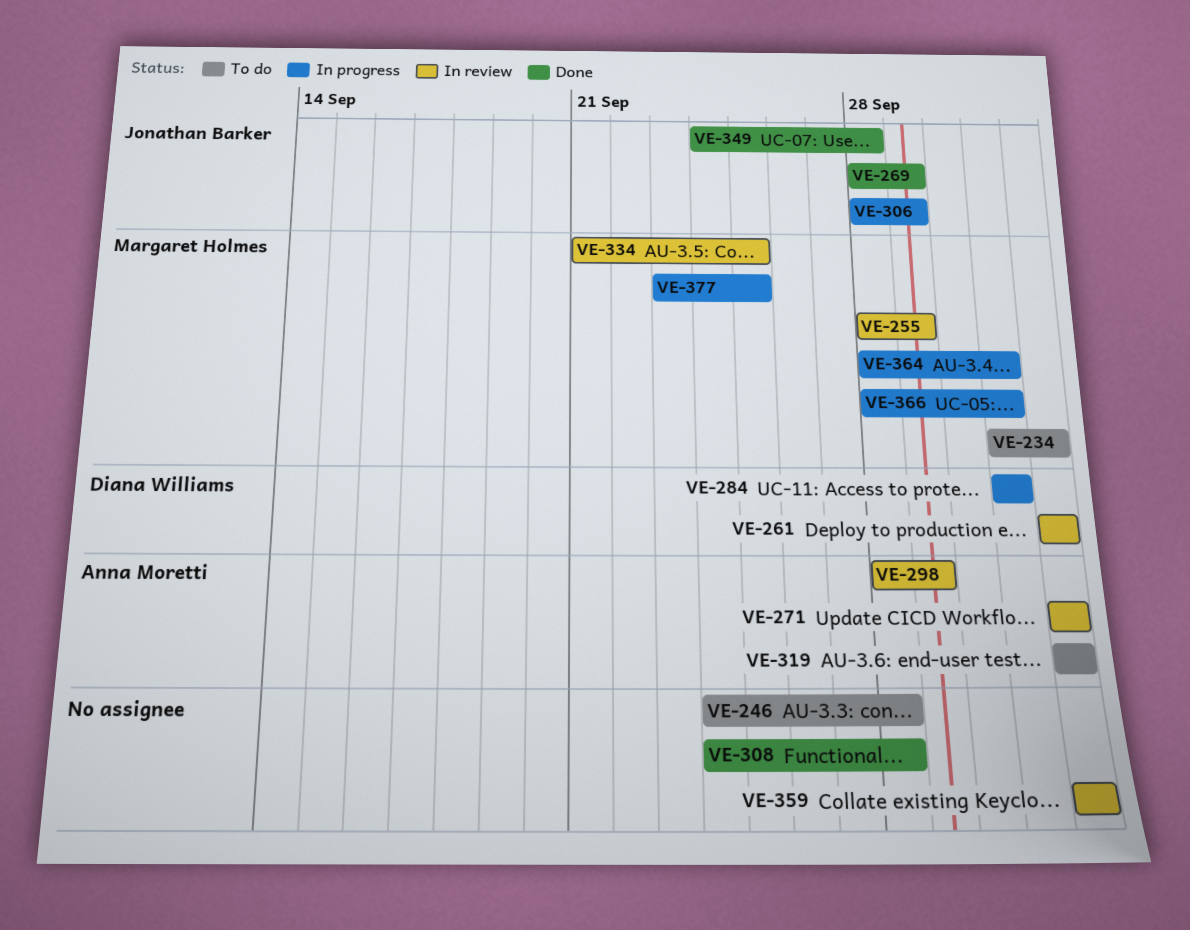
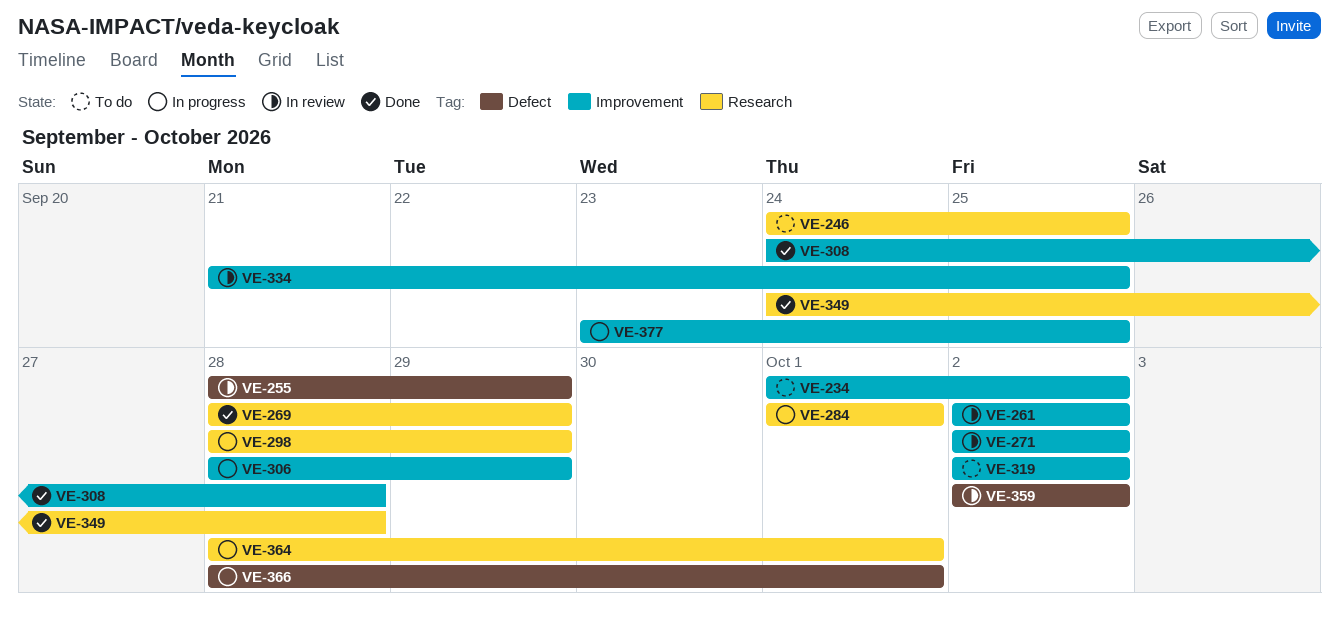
VE-246, due: Sep 28 -> Sep 25
VE-298, status: In review -> In progress

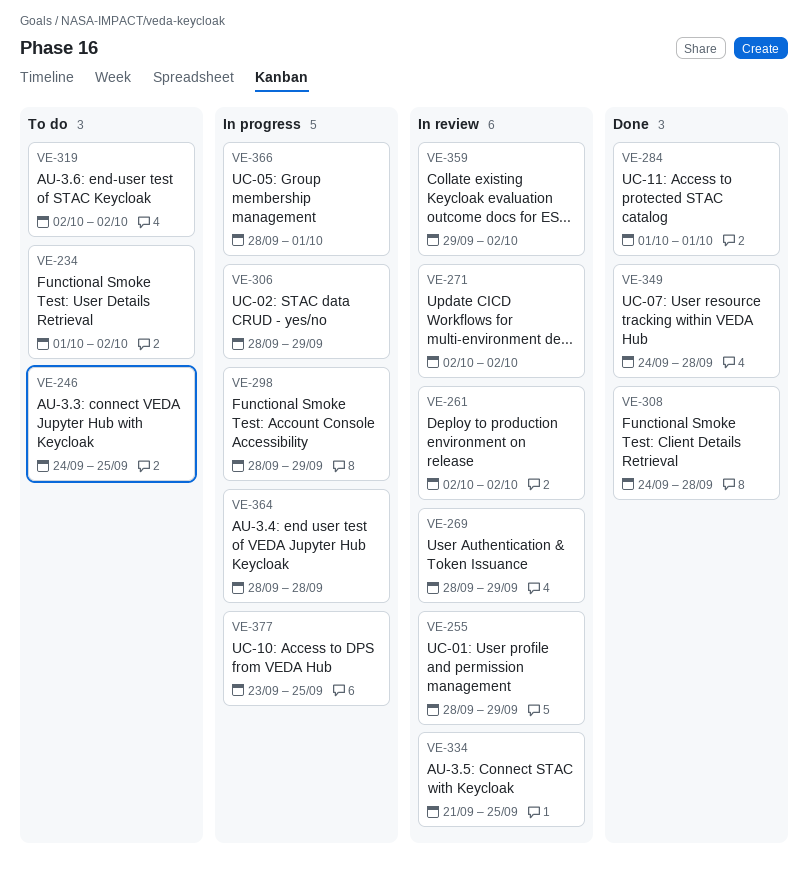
VE-269, status: Done -> In review
VE-284, status: In progress -> Done
VE-359, start: Oct 2 -> Sep 29
VE-364, due: Oct 1 -> Sep 28

